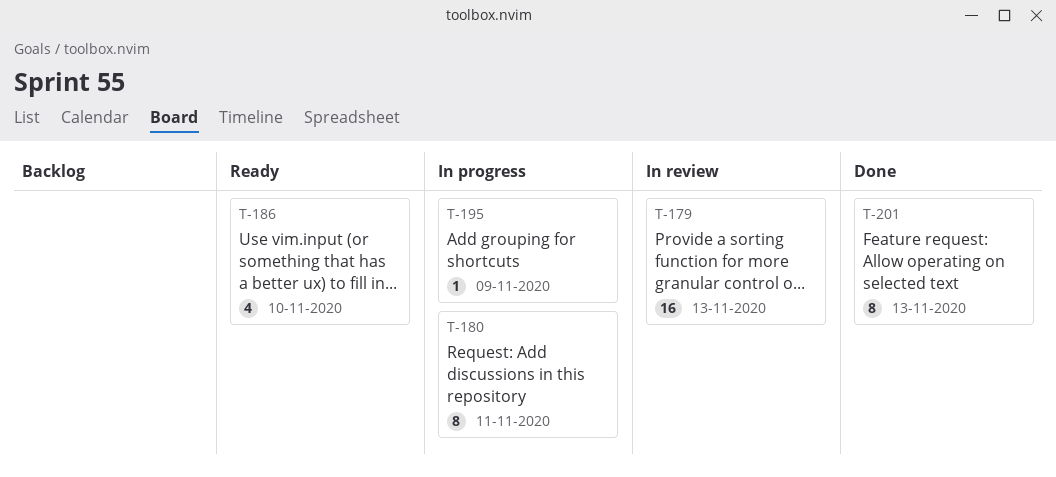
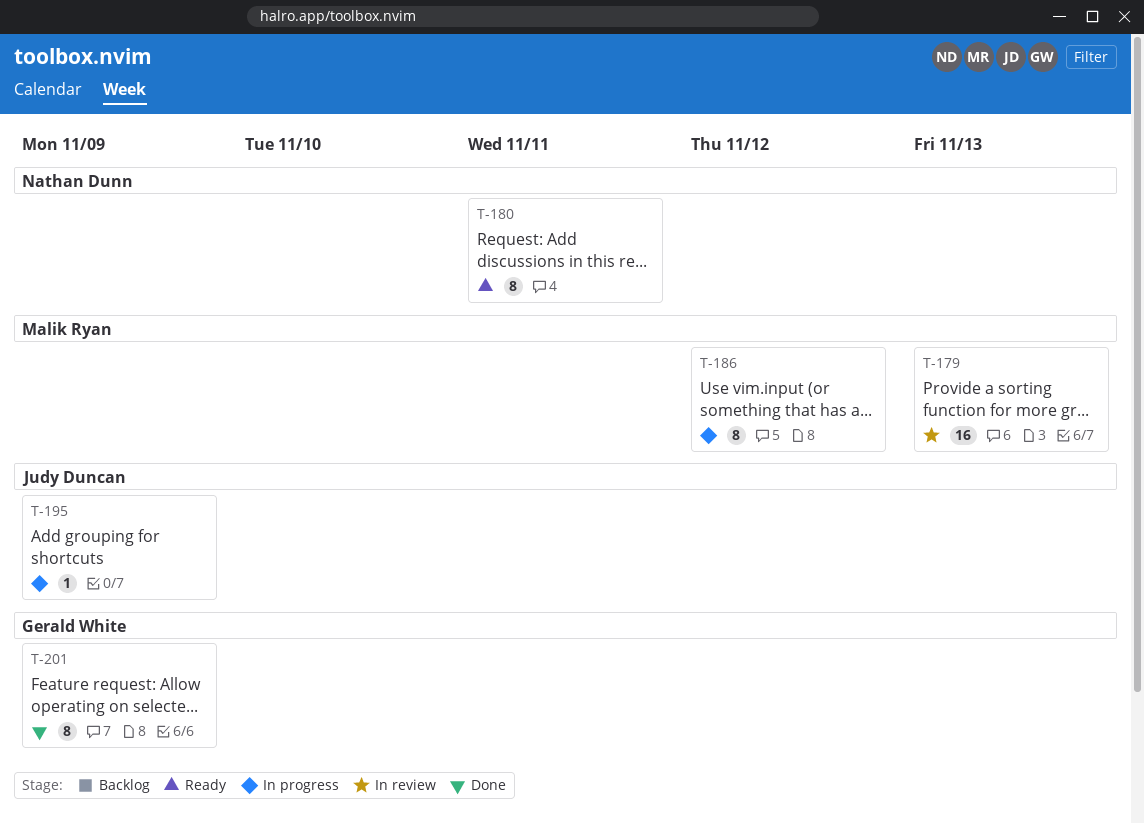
T-180, status: In progress -> Ready
T-186, status: Ready -> In progress
T-186, estimate: 4 -> 8
T-186, due: Nov 10 -> Nov 12
T-201, due: Nov 13 -> Nov 9

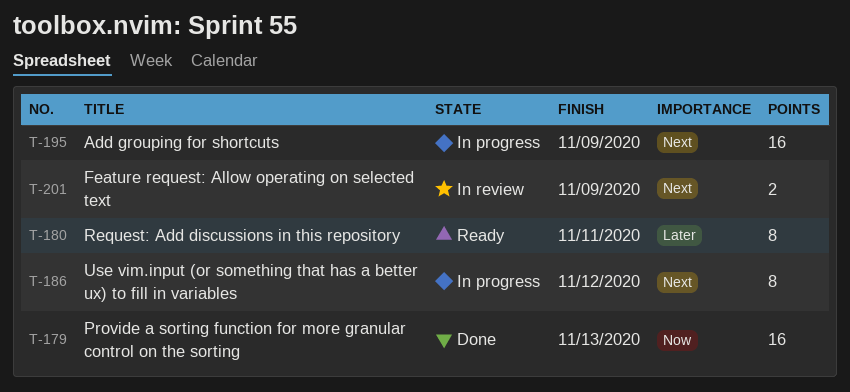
T-179, status: In review -> Done
T-195, estimate: 1 -> 16
T-201, status: Done -> In review
T-201, estimate: 8 -> 2

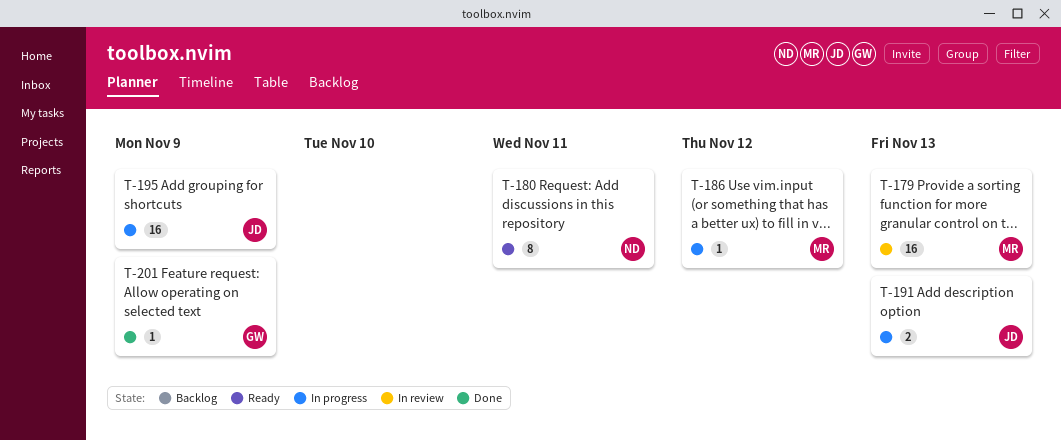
T-179, status: Done -> In review
T-186, estimate: 8 -> 1
T-191: none -> present
T-201, status: In review -> Done
T-201, estimate: 2 -> 1

